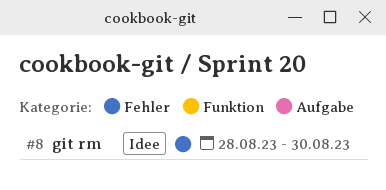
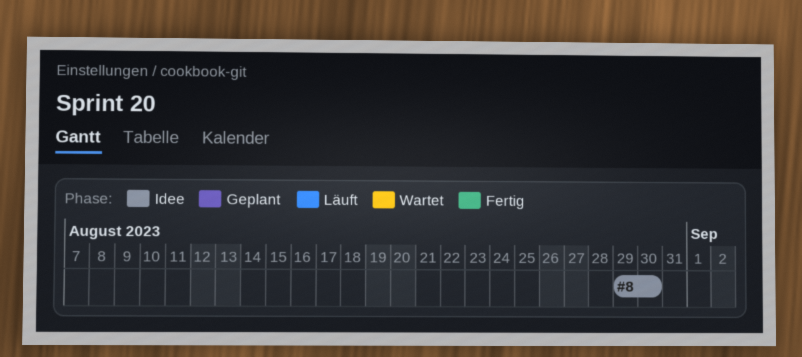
#8, start: Aug 28 -> Aug 29

